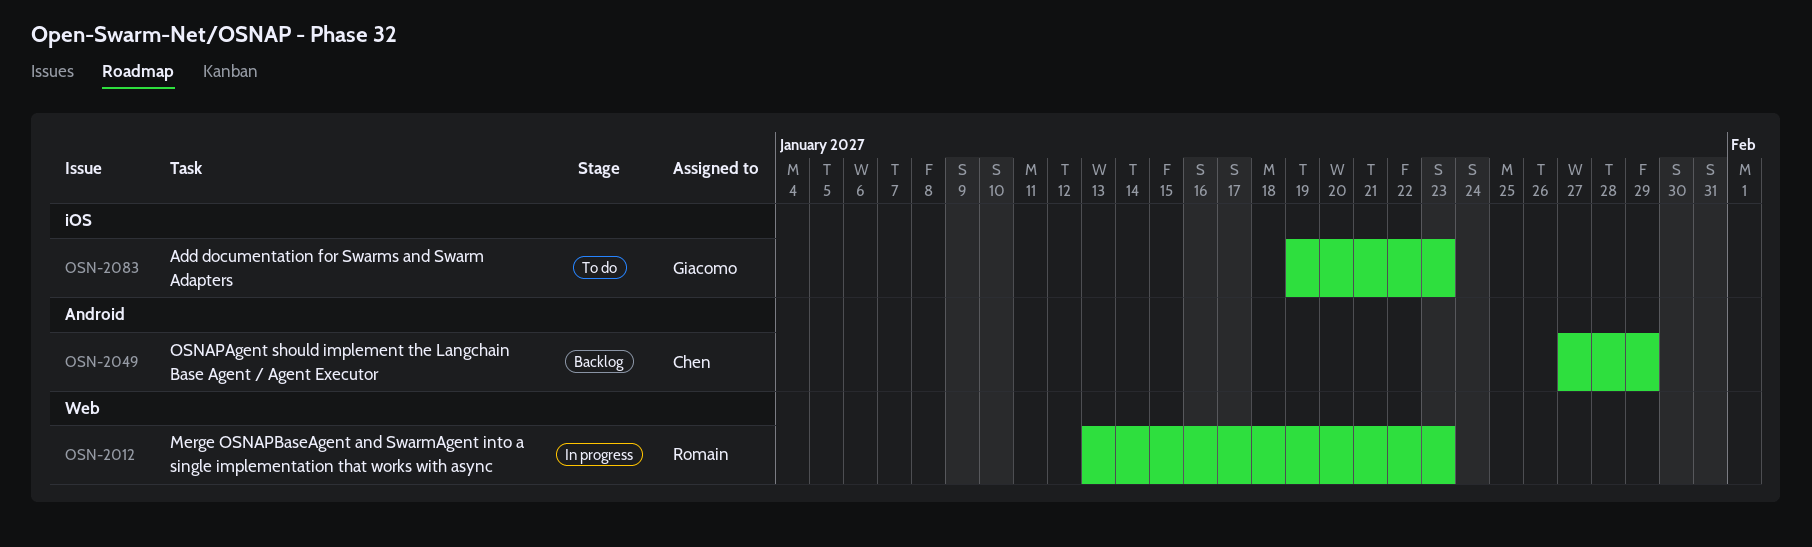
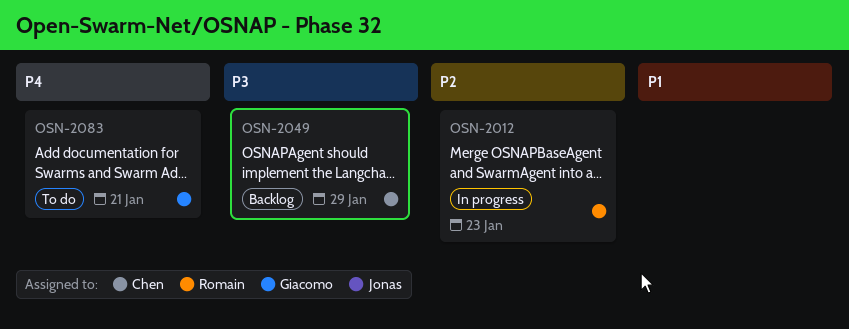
OSN-2083, due: Jan 23 -> Jan 21

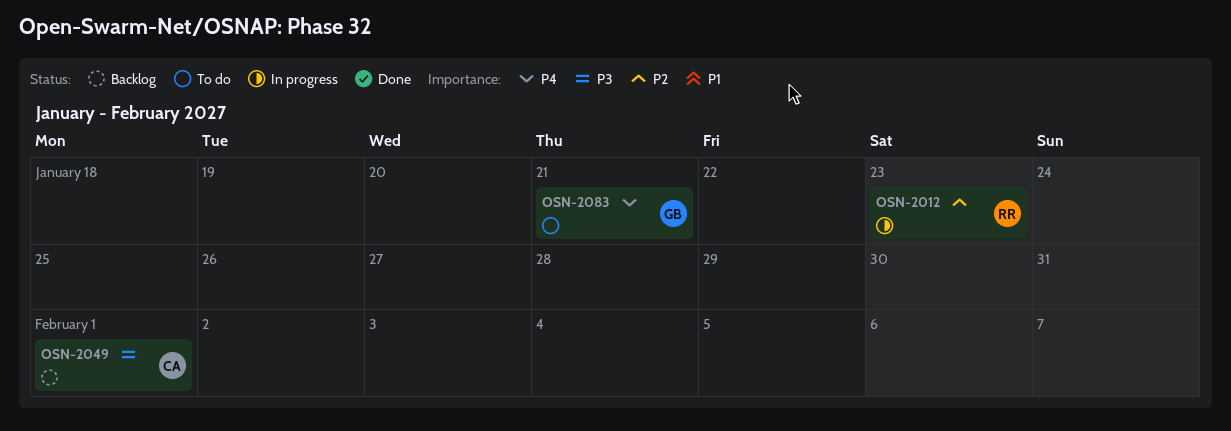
OSN-2049, due: Jan 29 -> Feb 1

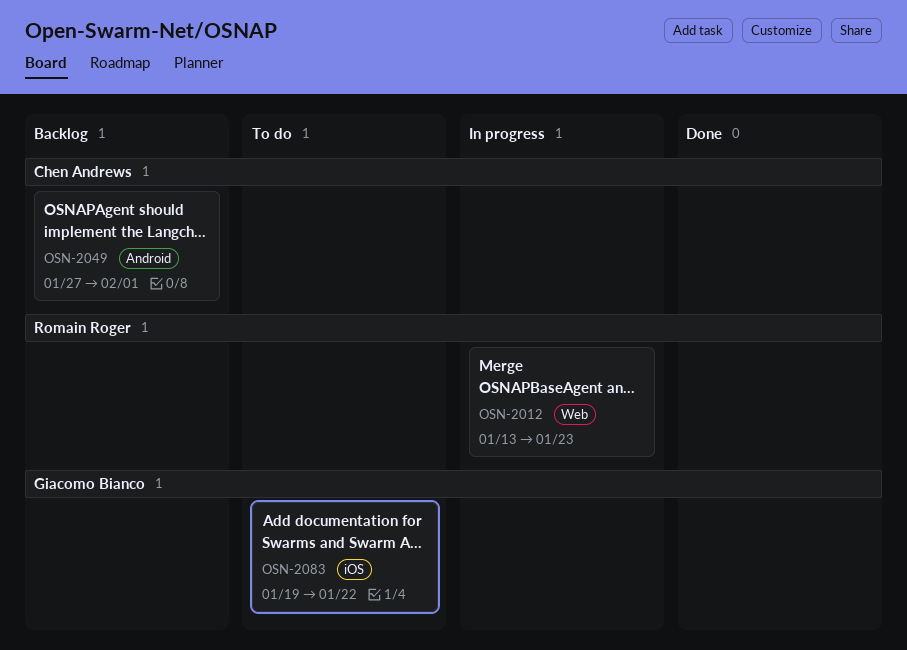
OSN-2083, due: Jan 21 -> Jan 22

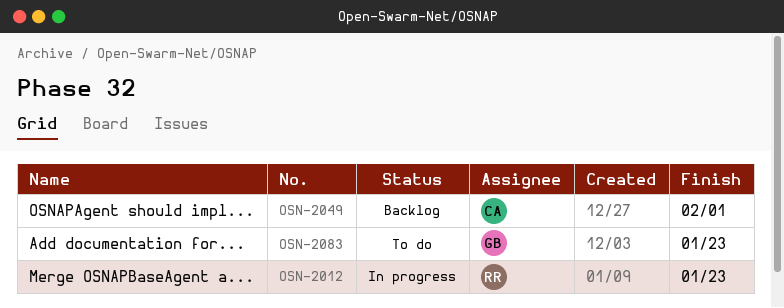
OSN-2083, due: Jan 22 -> Jan 23

